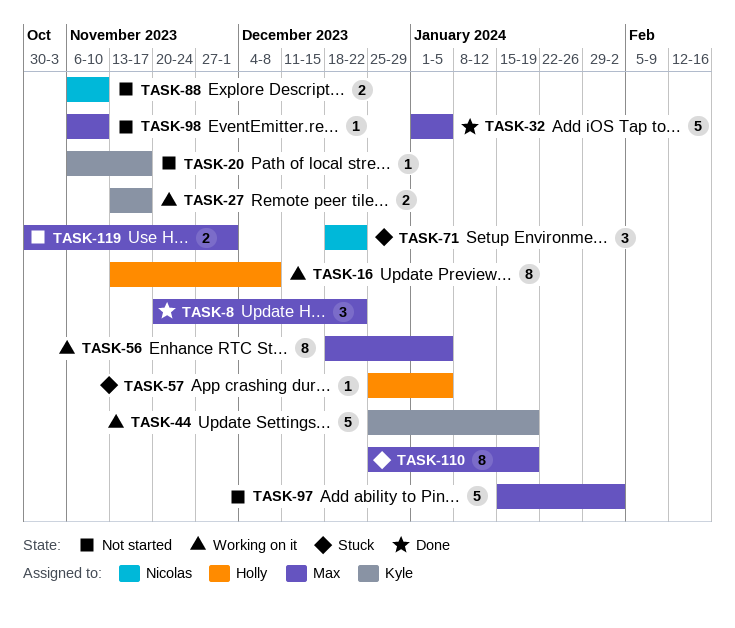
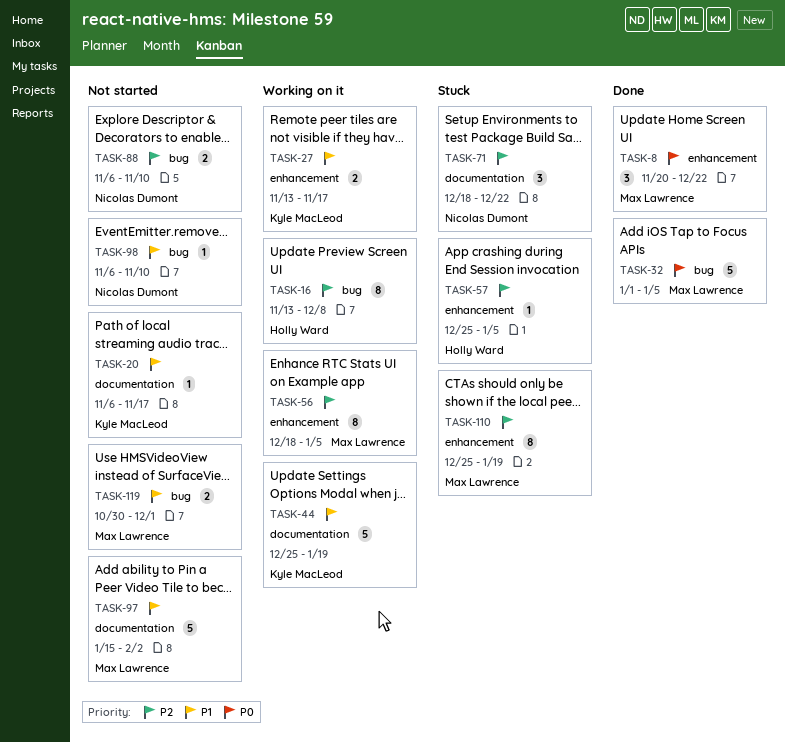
TASK-98, owner: Max Lawrence -> Nicolas Dumont

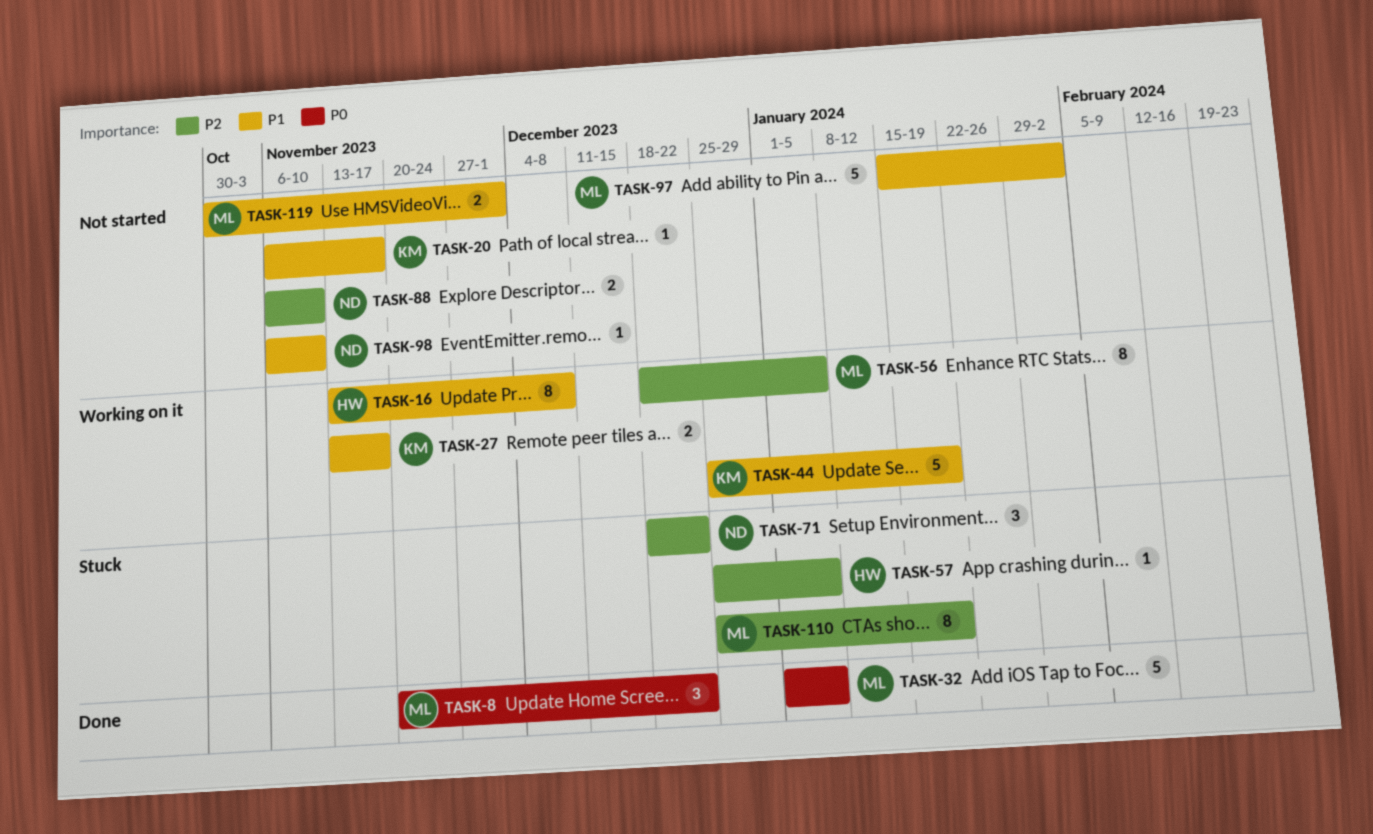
TASK-16, priority: P2 -> P1

